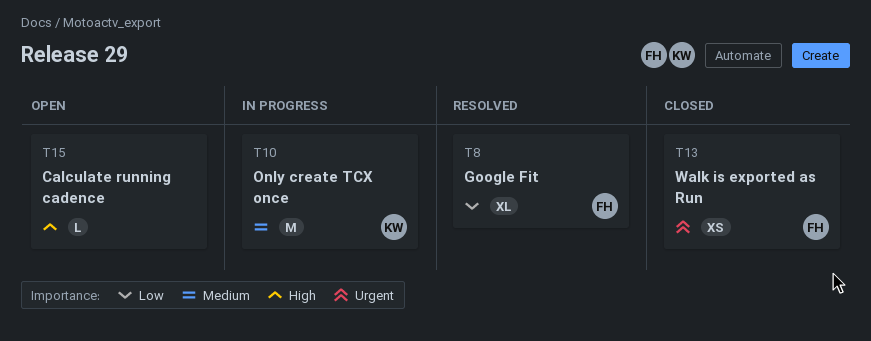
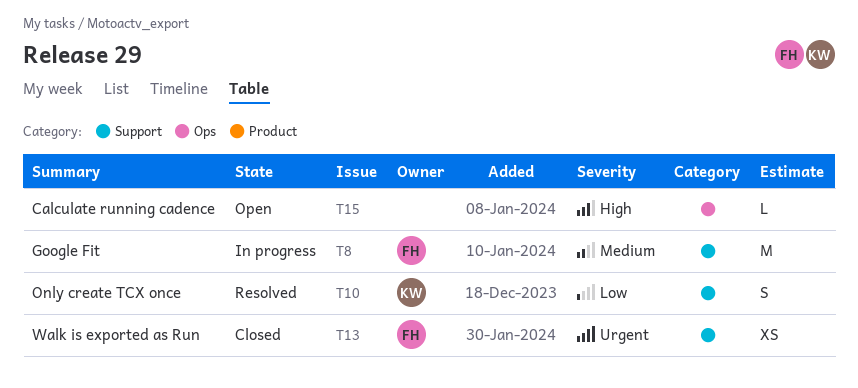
T8, status: Resolved -> In progress
T8, priority: Low -> Medium
T8, estimate: XL -> M
T10, status: In progress -> Resolved
T10, priority: Medium -> Low
T10, estimate: M -> S

